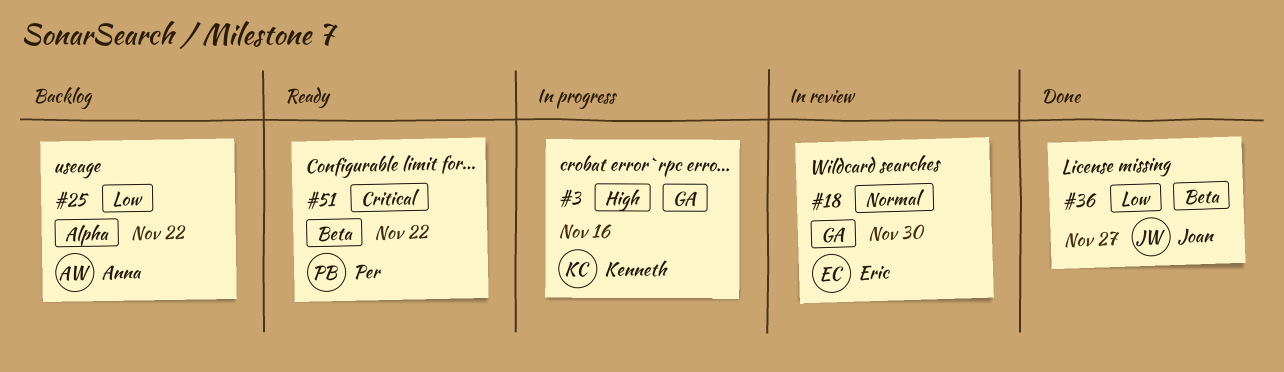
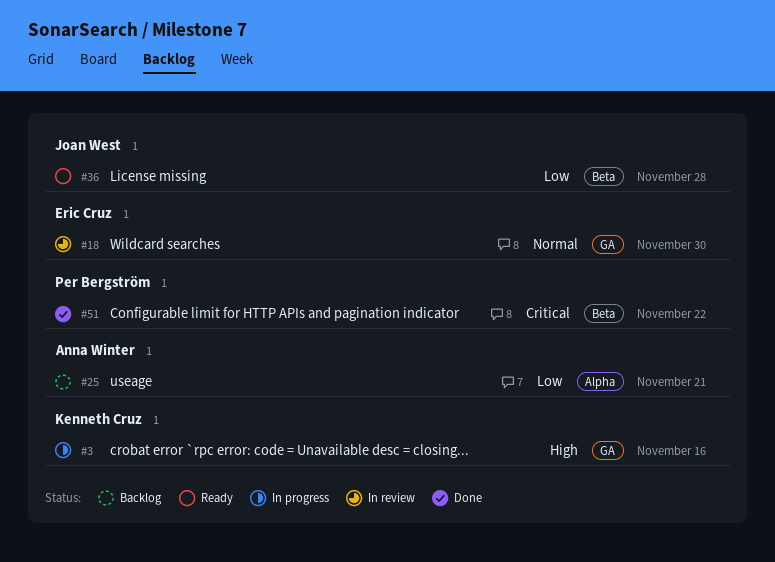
#25, due: Nov 22 -> Nov 21
#36, status: Done -> Ready
#36, due: Nov 27 -> Nov 28
#51, status: Ready -> Done

